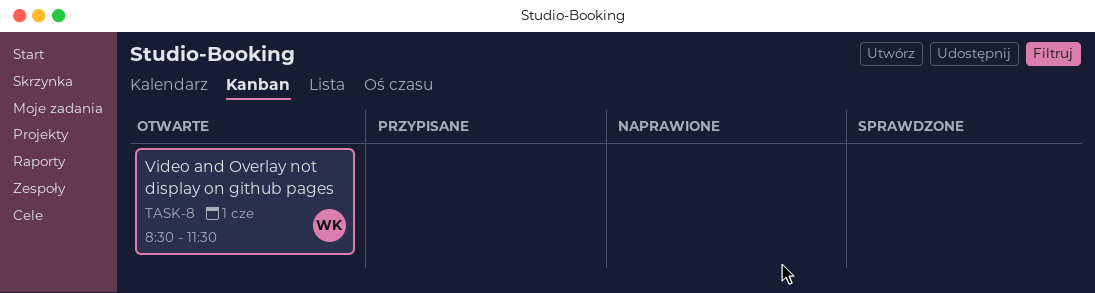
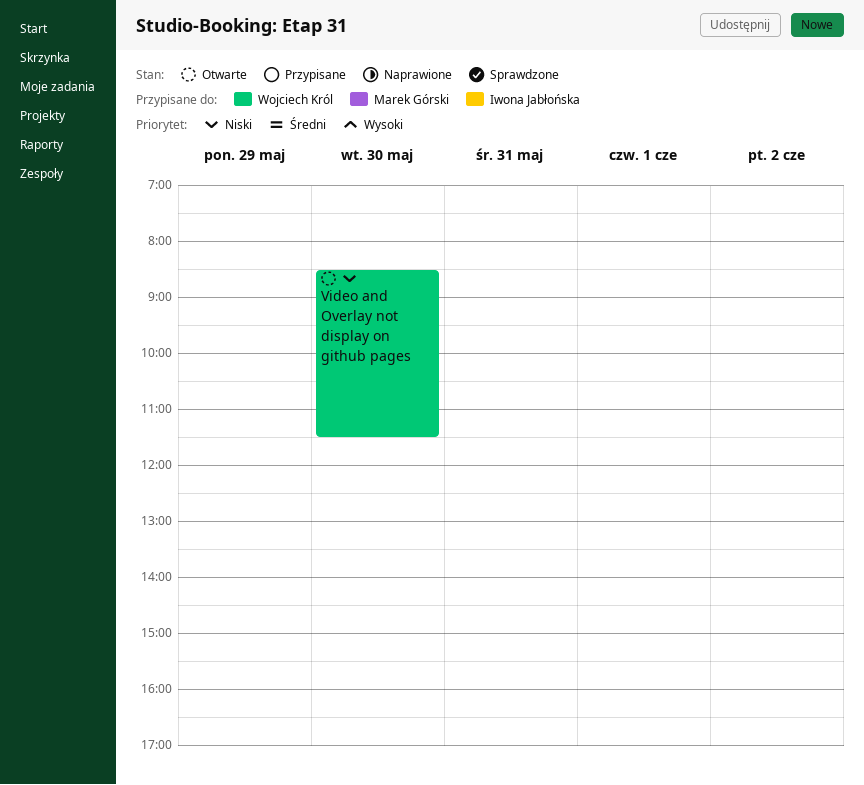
Video and Overlay not display on github pages, day: Jun 1 -> May 30

